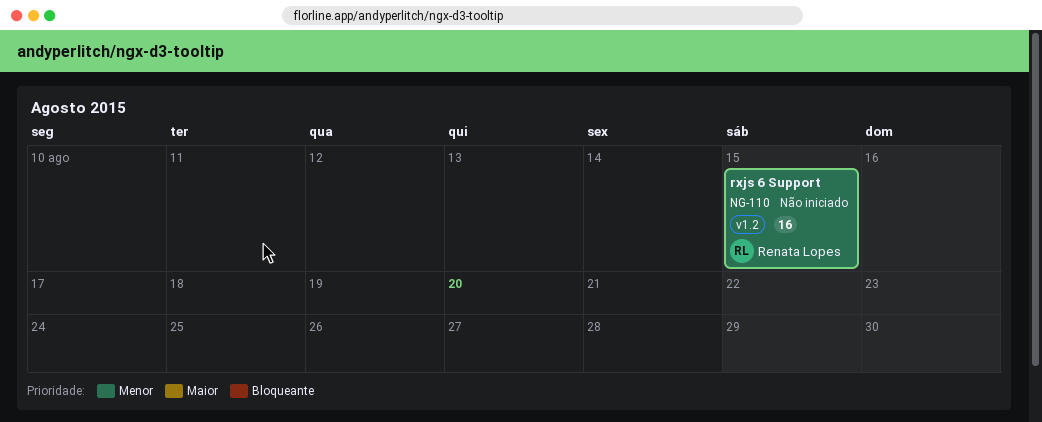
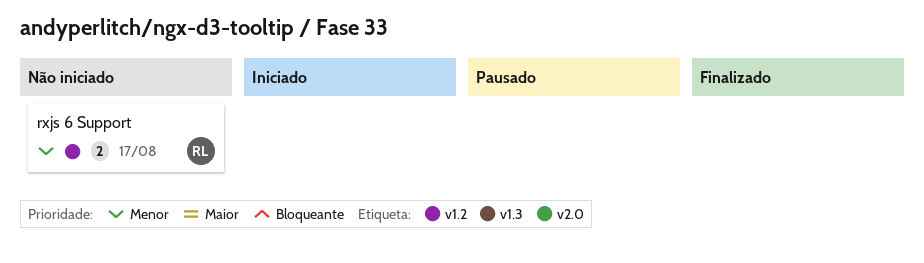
rxjs 6 Support, estimate: 16 -> 2
rxjs 6 Support, due: Aug 15 -> Aug 17

